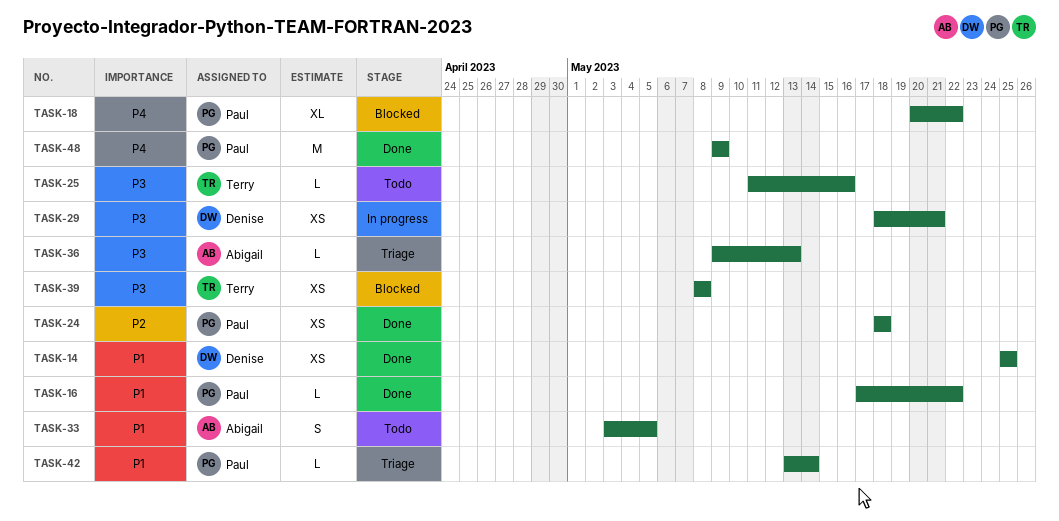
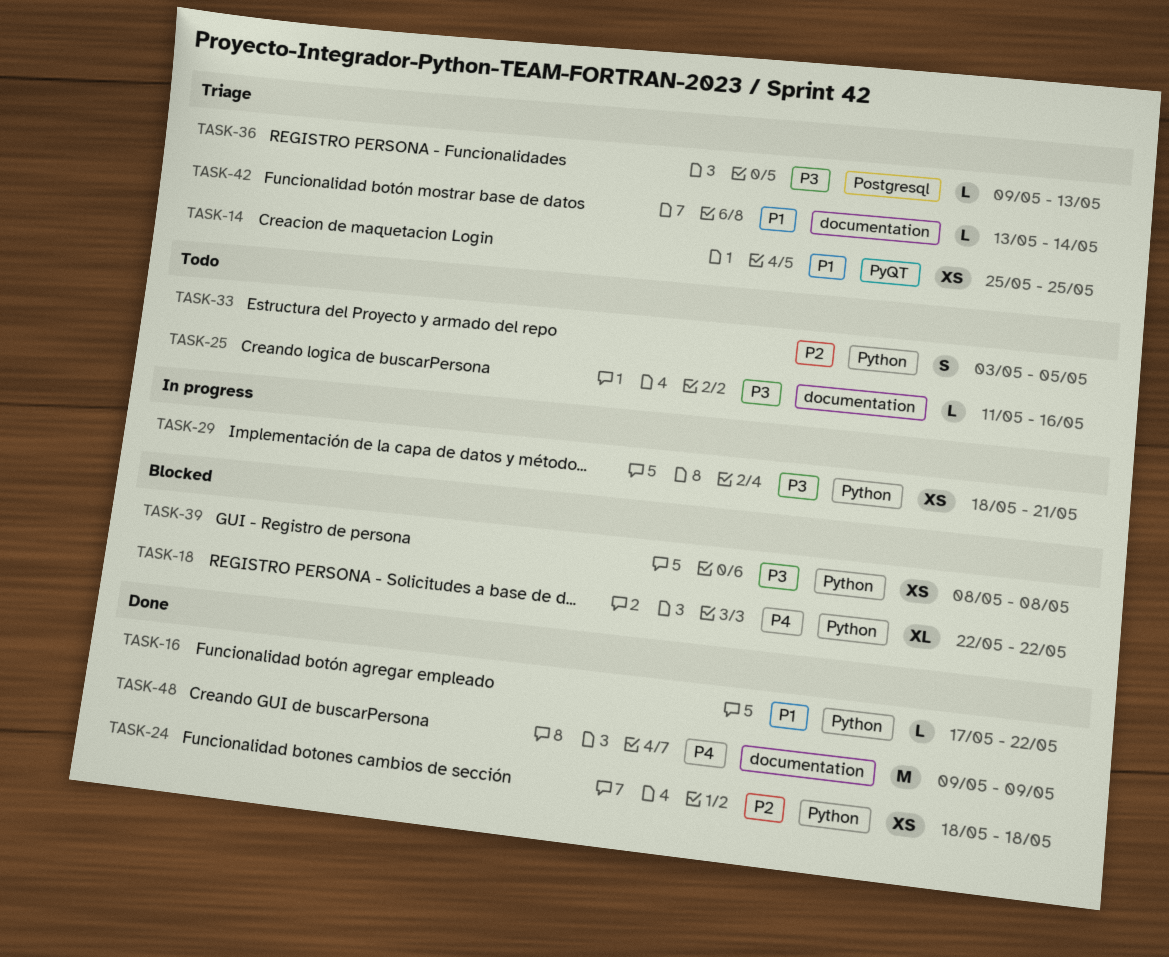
TASK-14, status: Done -> Triage
TASK-18, start: May 20 -> May 22
TASK-33, priority: P1 -> P2

